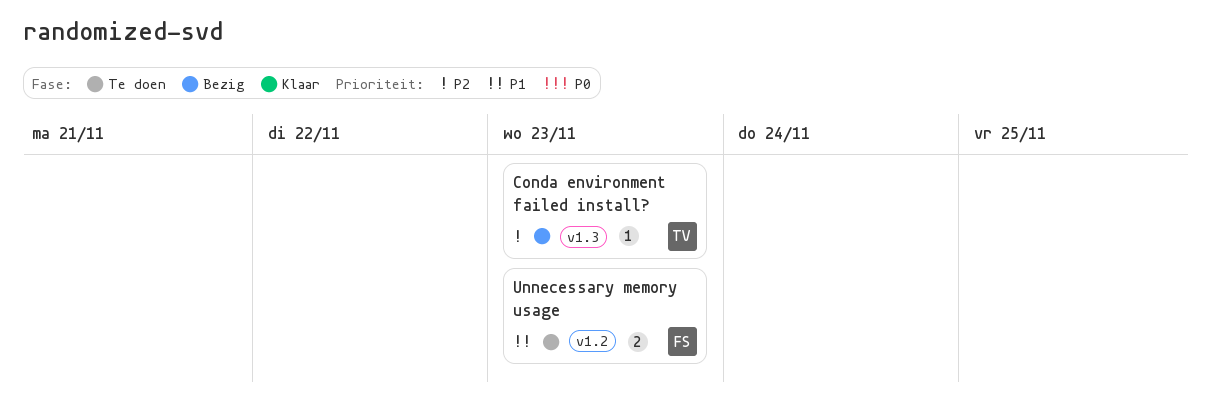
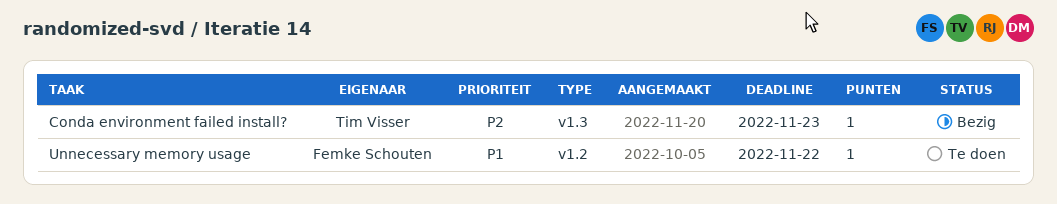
Unnecessary memory usage, estimate: 2 -> 1
Unnecessary memory usage, due: Nov 23 -> Nov 22

